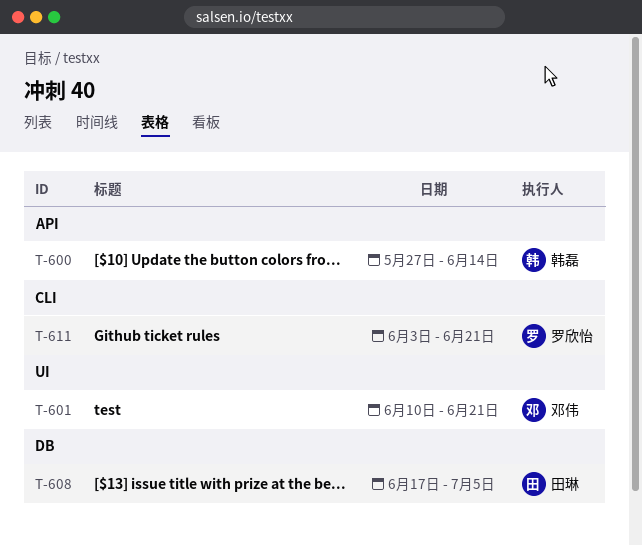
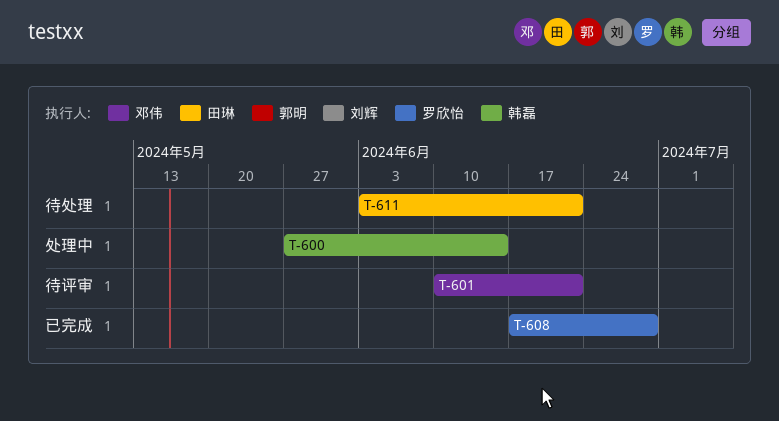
T-608, owner: 田琳 -> 罗欣怡
T-608, due: Jul 5 -> Jun 28
T-611, owner: 罗欣怡 -> 田琳

